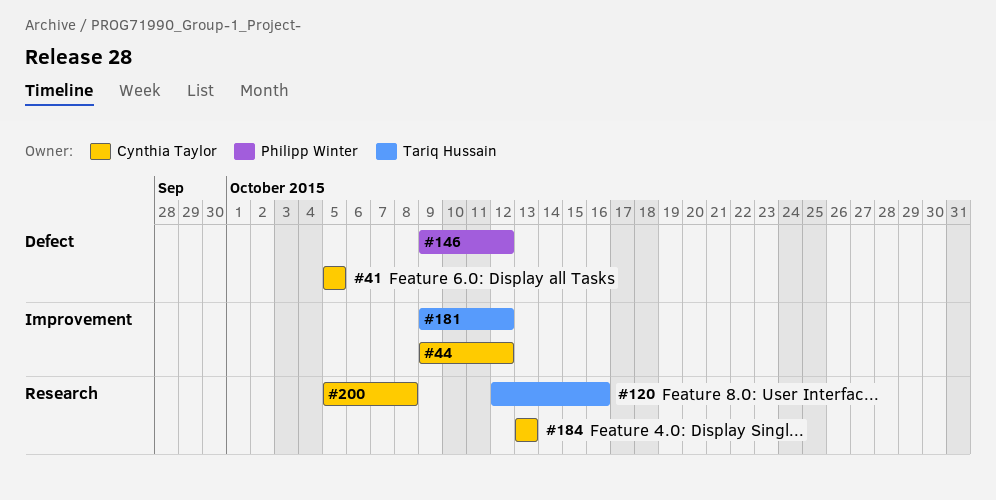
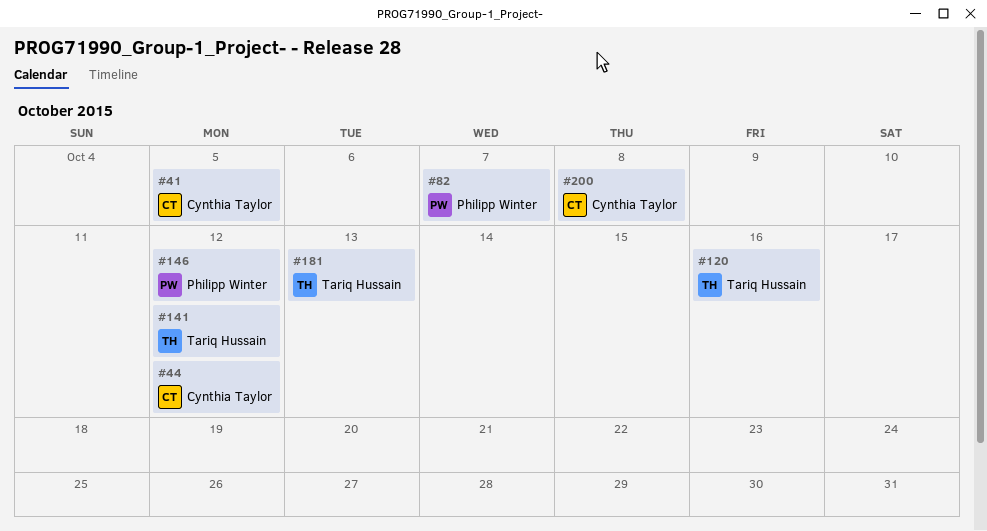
#82: none -> present
#141: none -> present
#181, due: Oct 12 -> Oct 13
#184: present -> none

